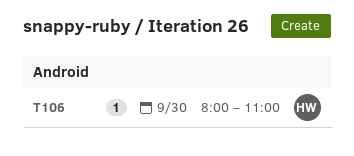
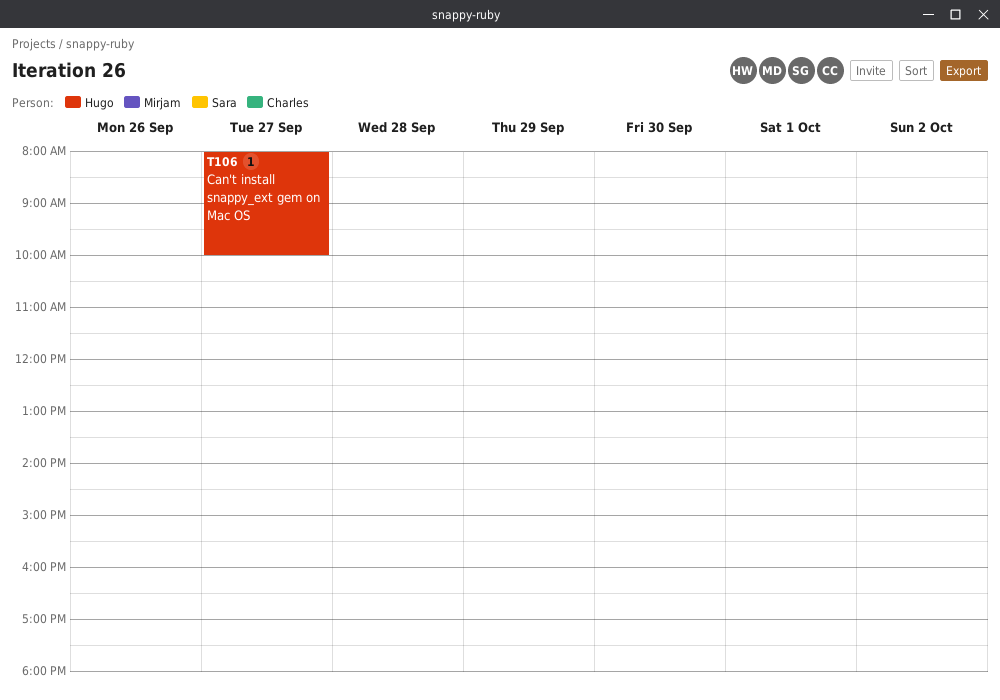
T106, day: Sep 30 -> Sep 27
T106, ends: 11:00 -> 10:00

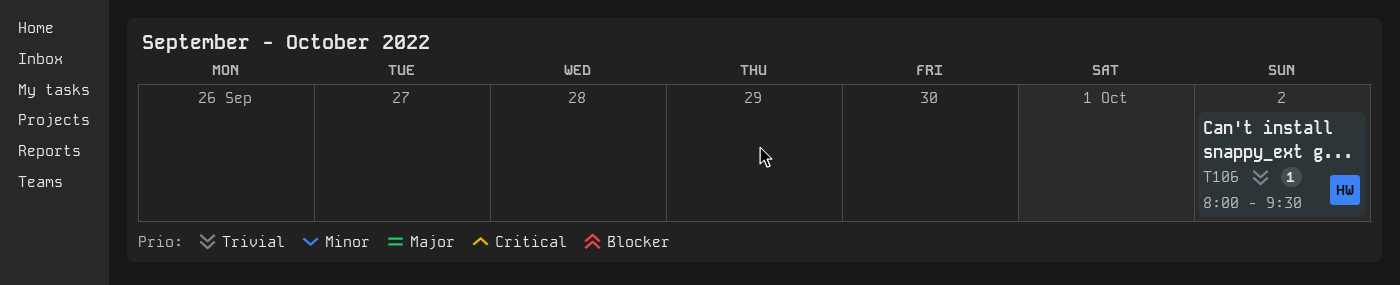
T106, day: Sep 27 -> Oct 2
T106, ends: 10:00 -> 09:30

